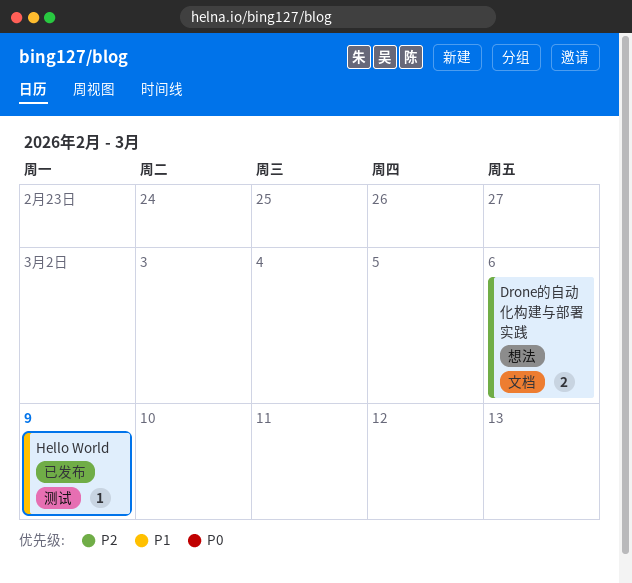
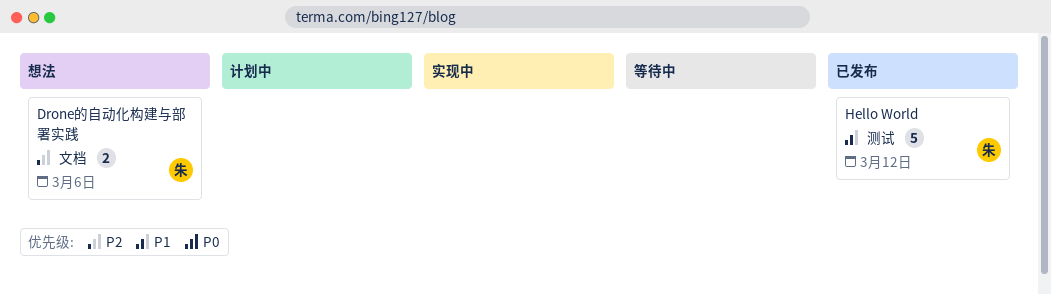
Hello World, estimate: 1 -> 5
Hello World, due: Mar 9 -> Mar 12

